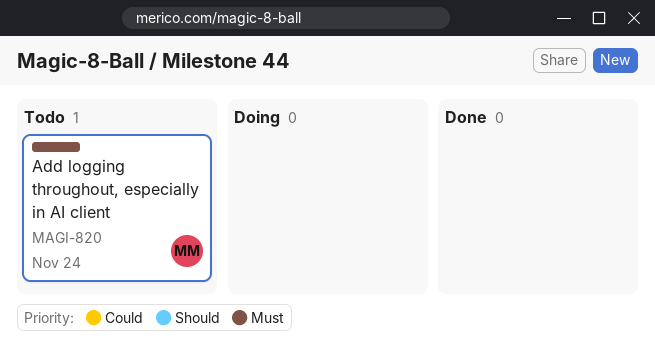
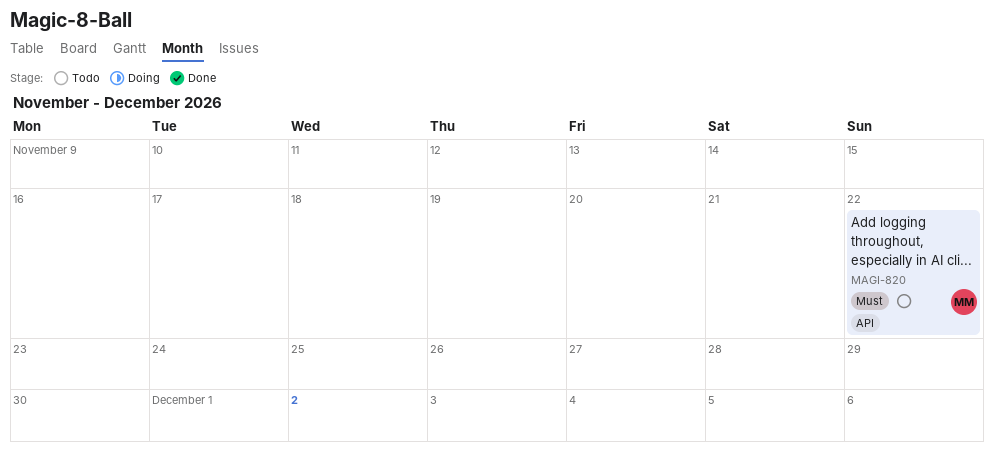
MAGI-820, due: Nov 24 -> Nov 22

